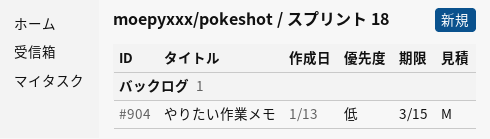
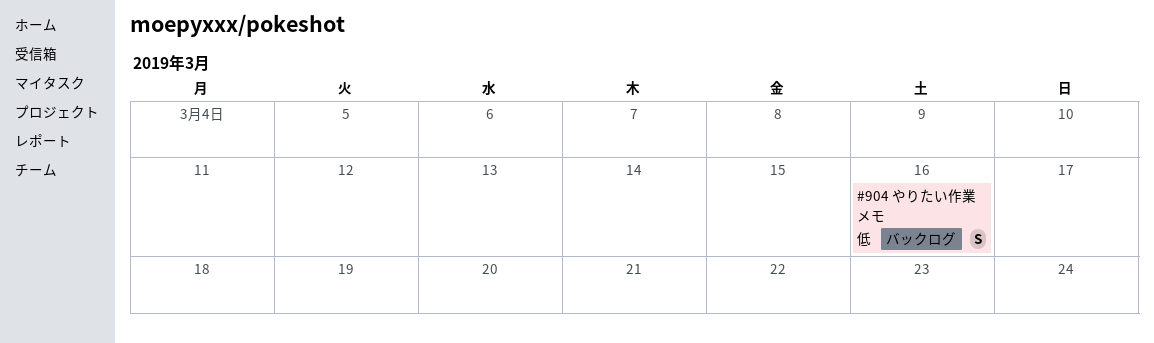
#904, estimate: M -> S
#904, due: Mar 15 -> Mar 16

